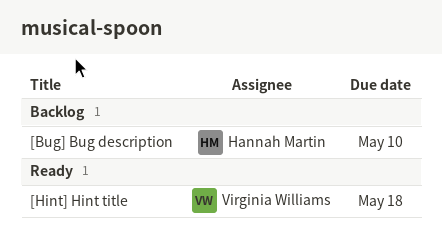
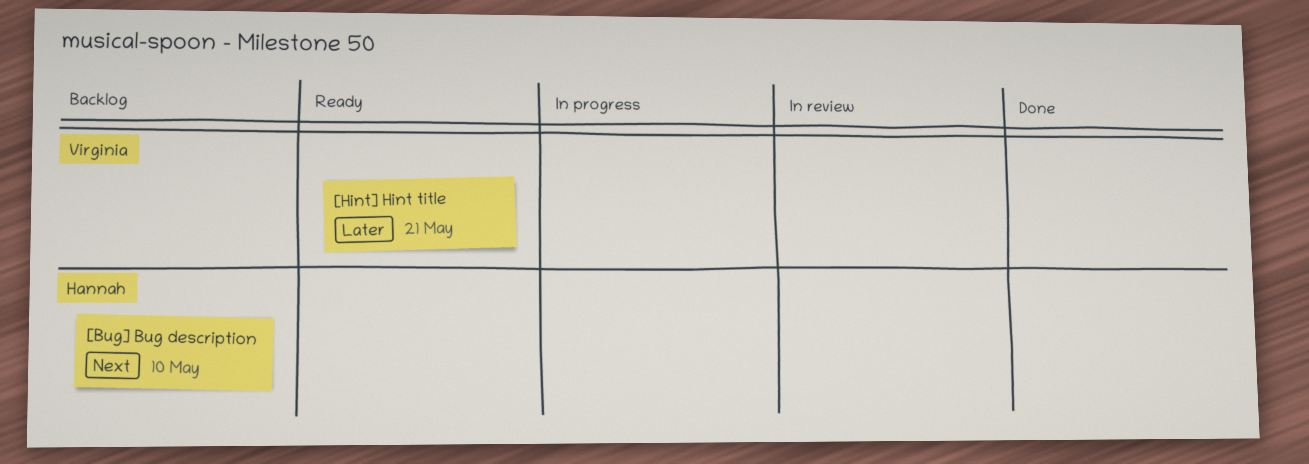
[Hint] Hint title, due: May 18 -> May 21

